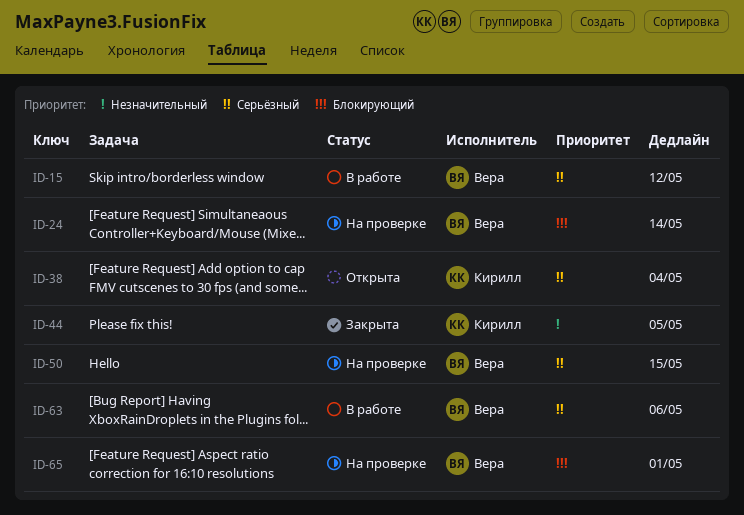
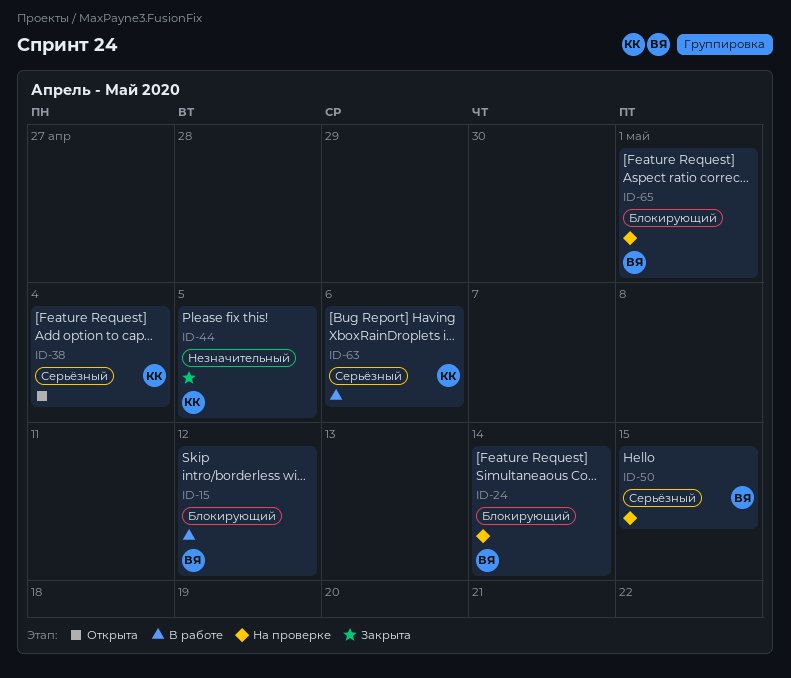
ID-15, priority: Серьёзный -> Блокирующий
ID-63, owner: Вера -> Кирилл

